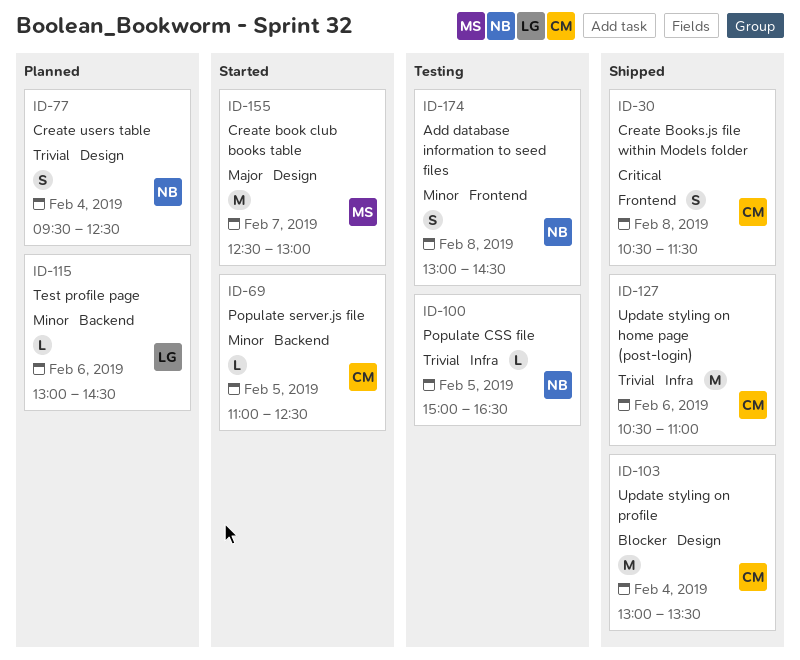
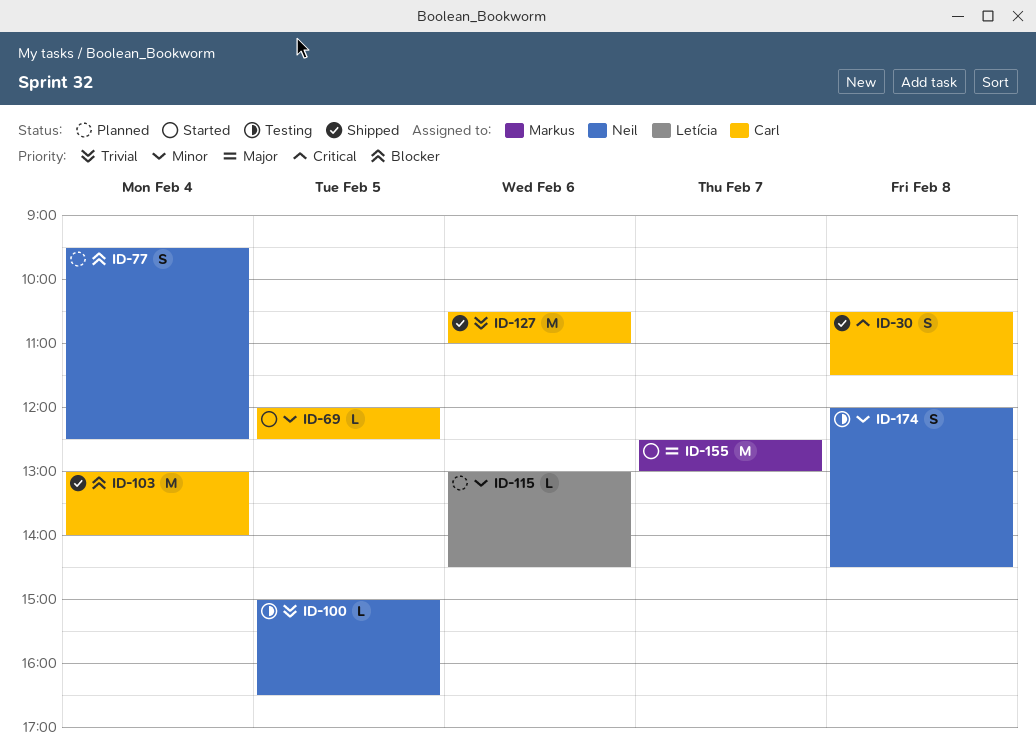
ID-69, begins: 11:00 -> 12:00
ID-77, priority: Trivial -> Blocker
ID-103, ends: 13:30 -> 14:00
ID-174, begins: 13:00 -> 12:00

